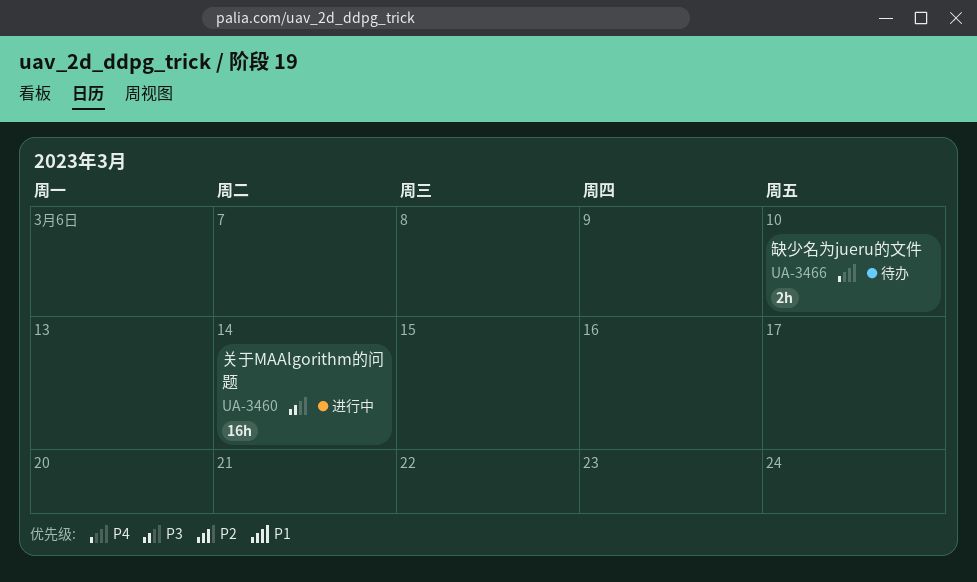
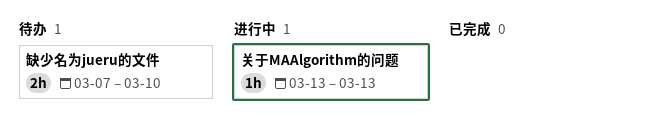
关于MAAlgorithm的问题, estimate: 16h -> 1h
关于MAAlgorithm的问题, due: Mar 14 -> Mar 13

